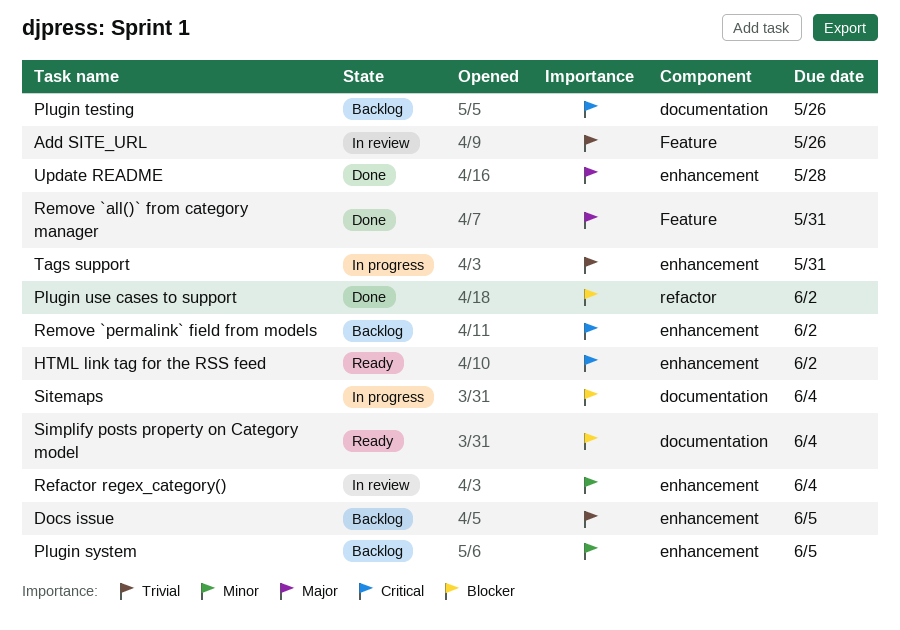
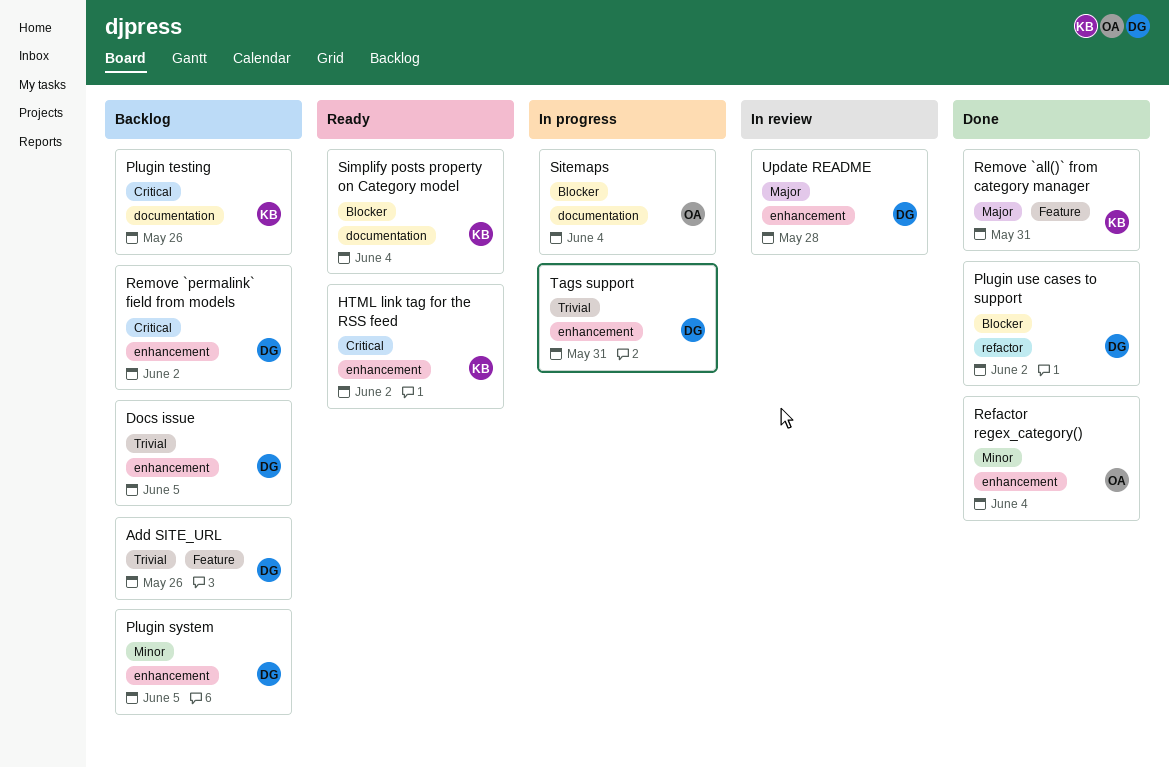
Add SITE_URL, status: In review -> Backlog
Refactor regex_category(), status: In review -> Done
Update README, status: Done -> In review

